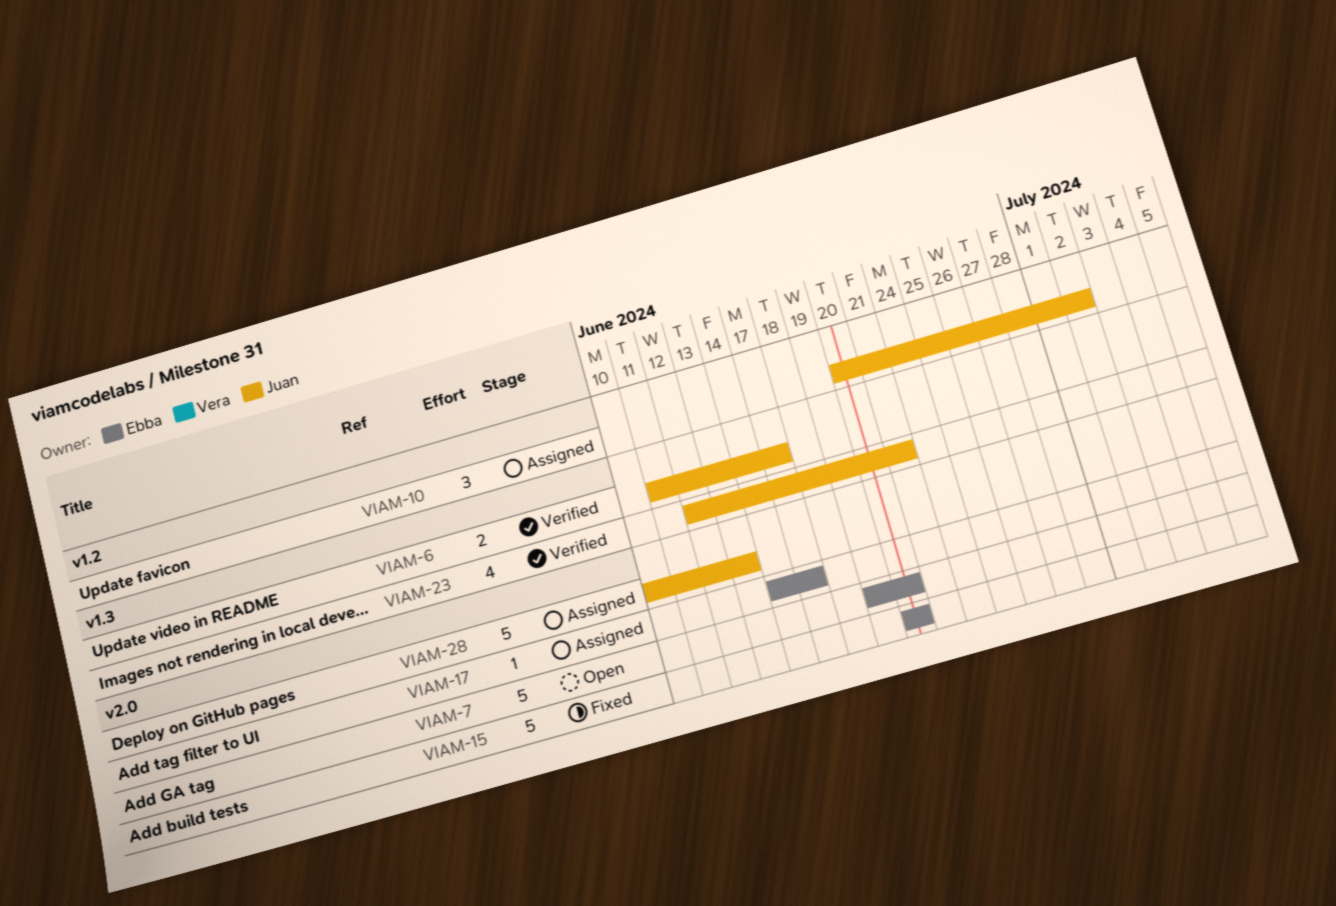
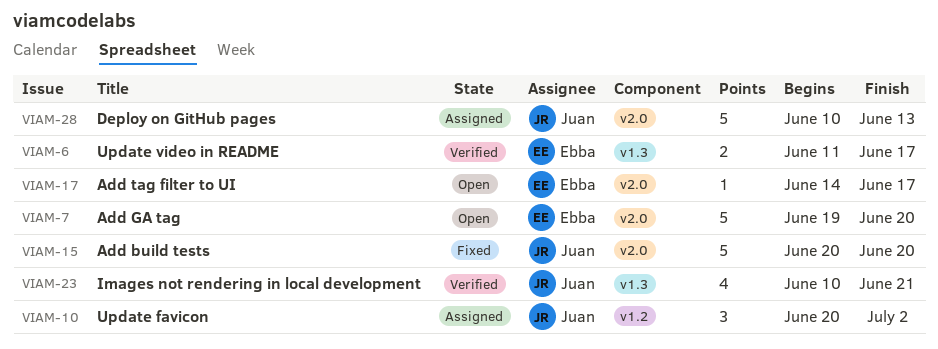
VIAM-6, owner: Juan -> Ebba
VIAM-15, owner: Ebba -> Juan
VIAM-17, status: Assigned -> Open
VIAM-23, start: Jun 12 -> Jun 10

